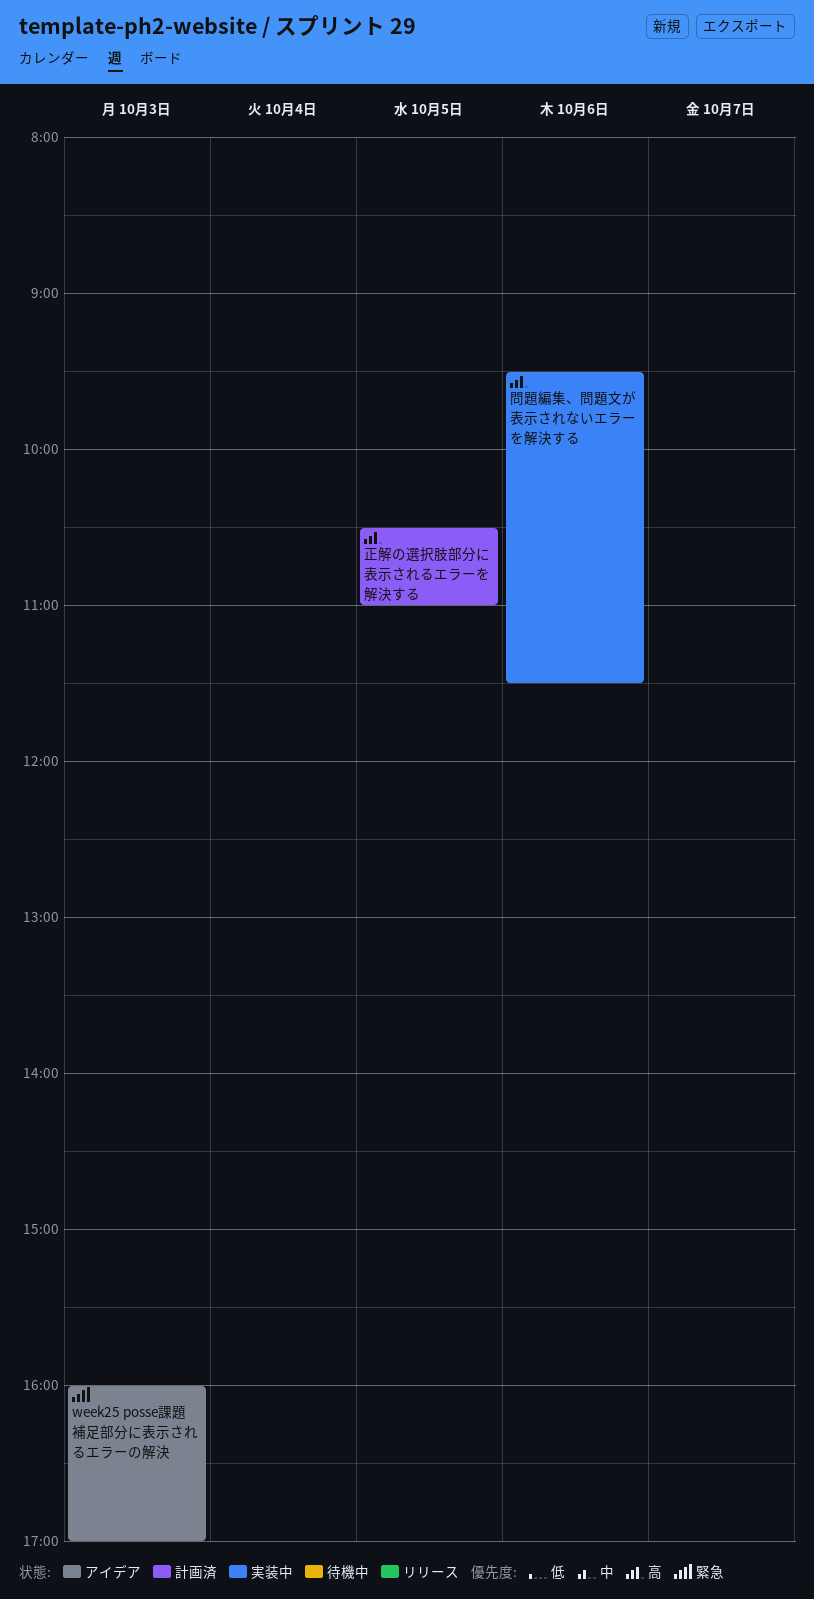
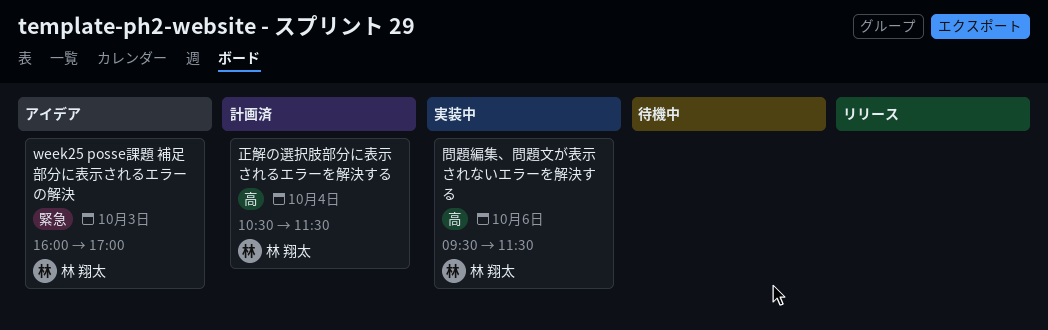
正解の選択肢部分に表示されるエラーを解決する, day: Oct 5 -> Oct 4
正解の選択肢部分に表示されるエラーを解決する, ends: 11:00 -> 11:30

